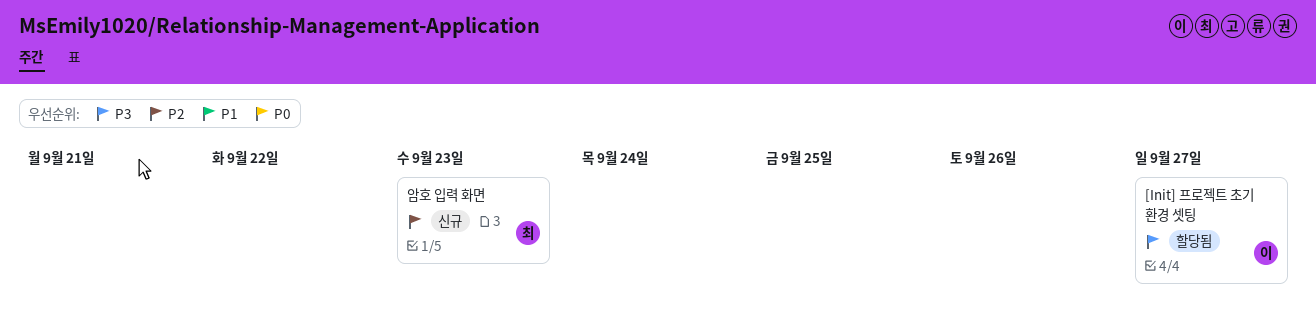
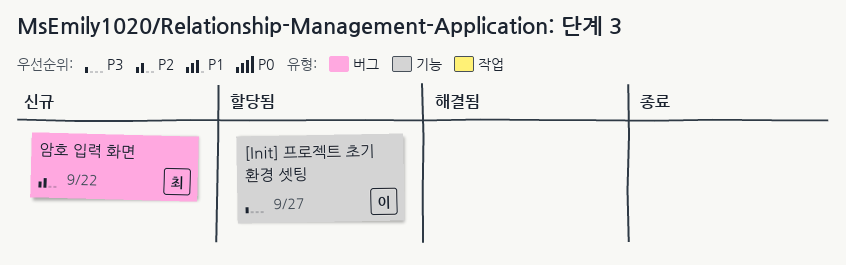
암호 입력 화면, due: Sep 23 -> Sep 22

